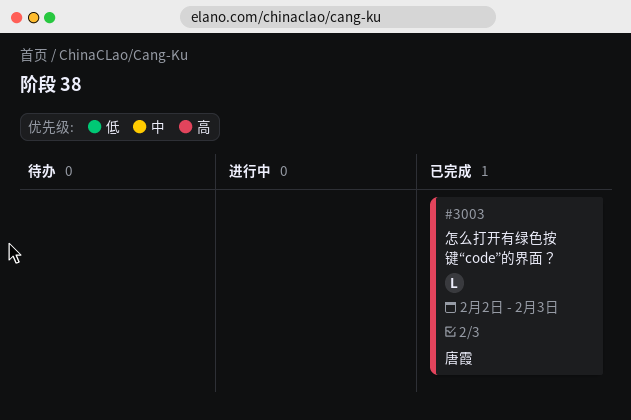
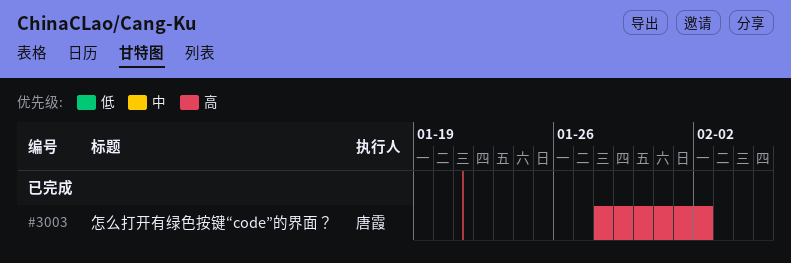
#3003, start: Feb 2 -> Jan 28
#3003, due: Feb 3 -> Feb 2

